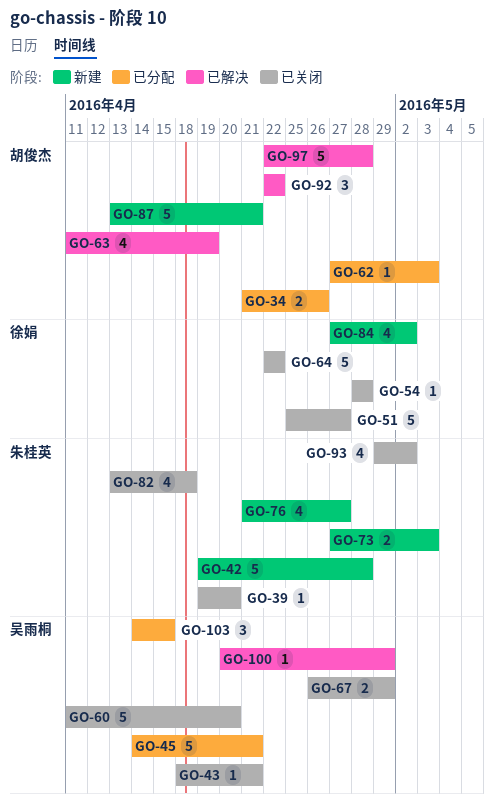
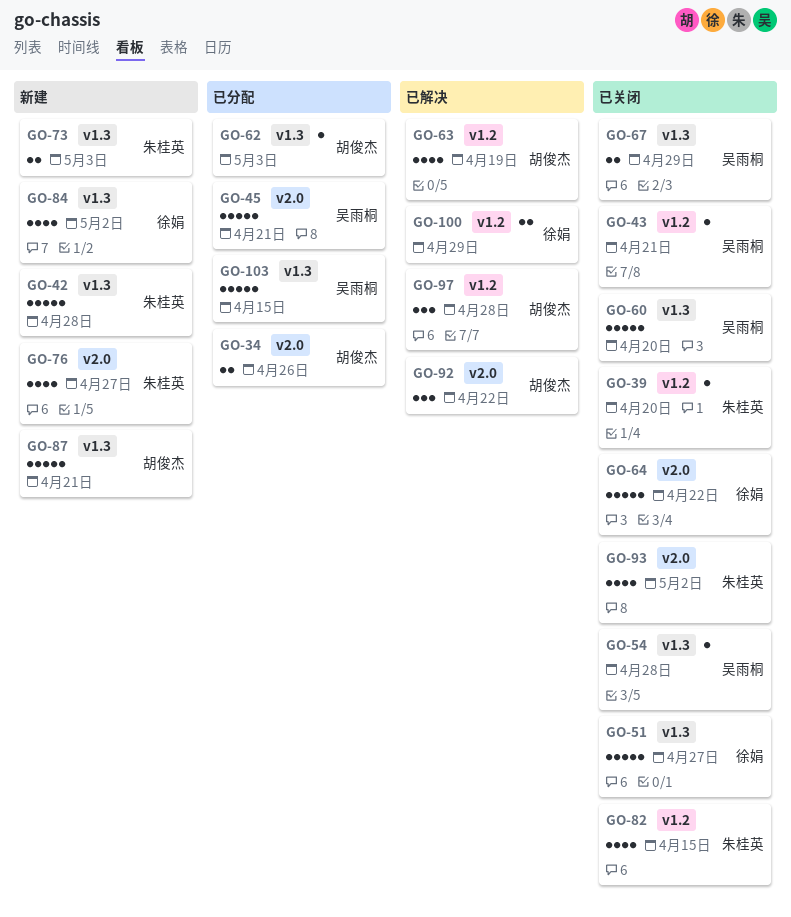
GO-54, owner: 徐娟 -> 吴雨桐
GO-82, due: Apr 18 -> Apr 15
GO-97, estimate: 5 -> 3
GO-100, owner: 吴雨桐 -> 徐娟
GO-100, estimate: 1 -> 2
GO-103, estimate: 3 -> 5

